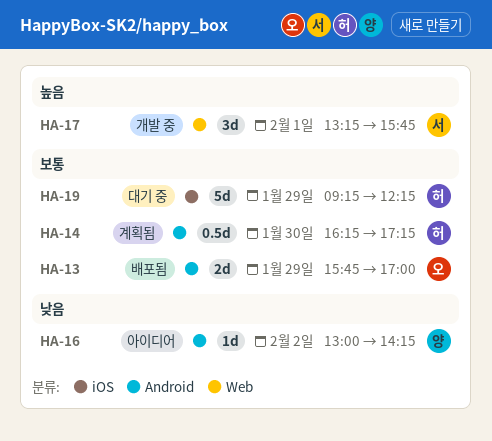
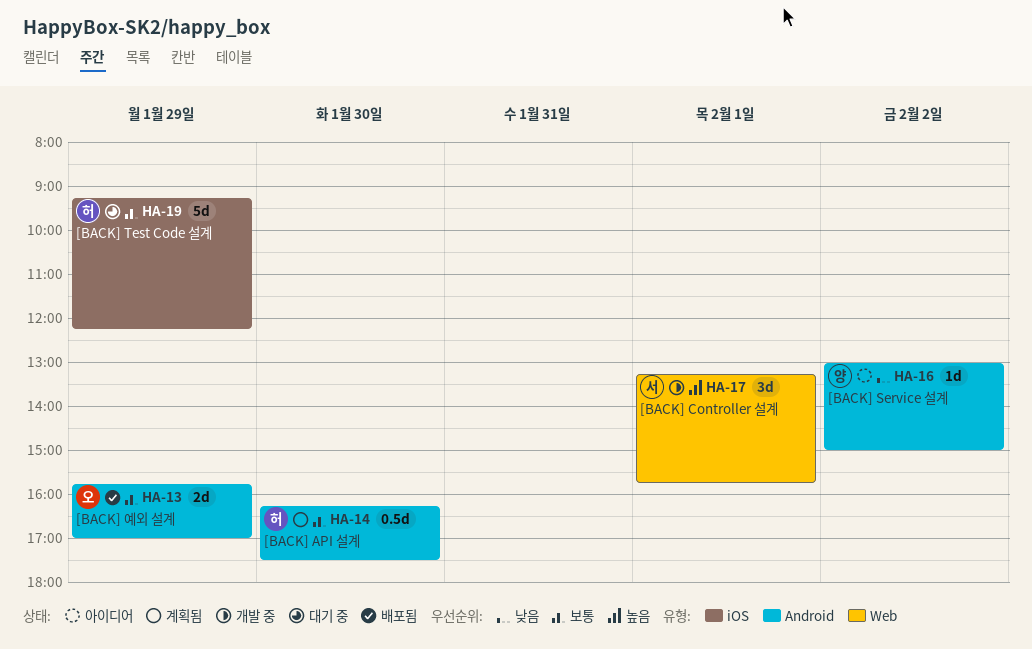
HA-14, ends: 17:15 -> 17:30
HA-16, ends: 14:15 -> 15:00

